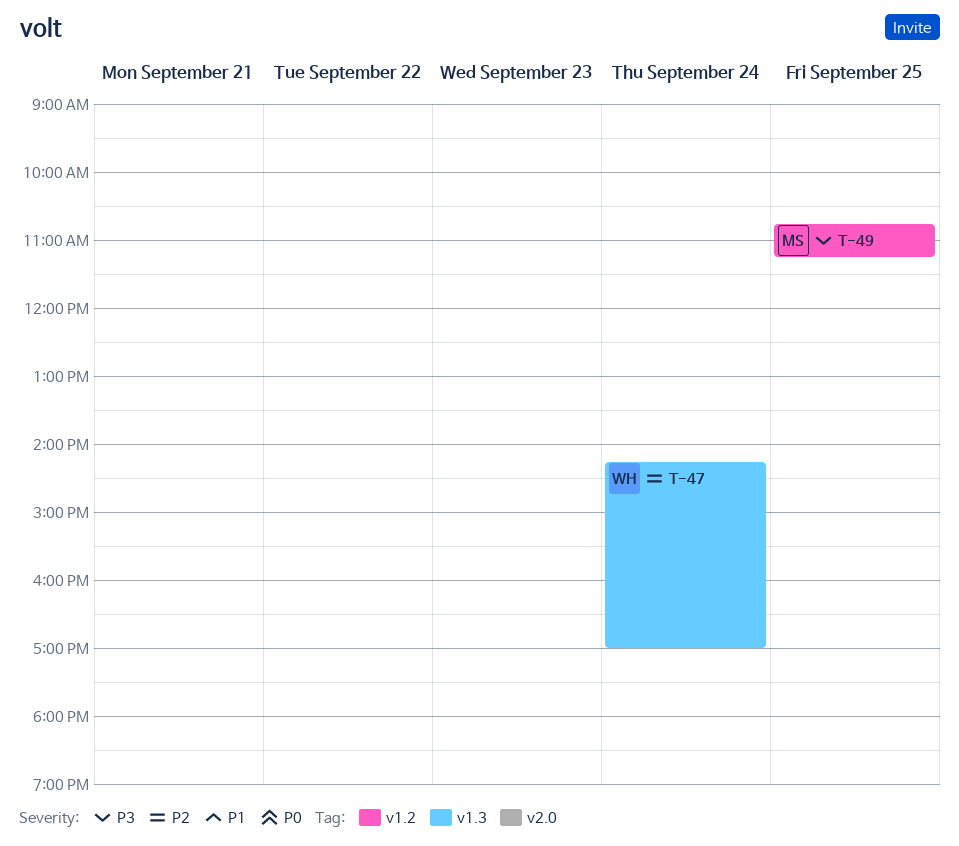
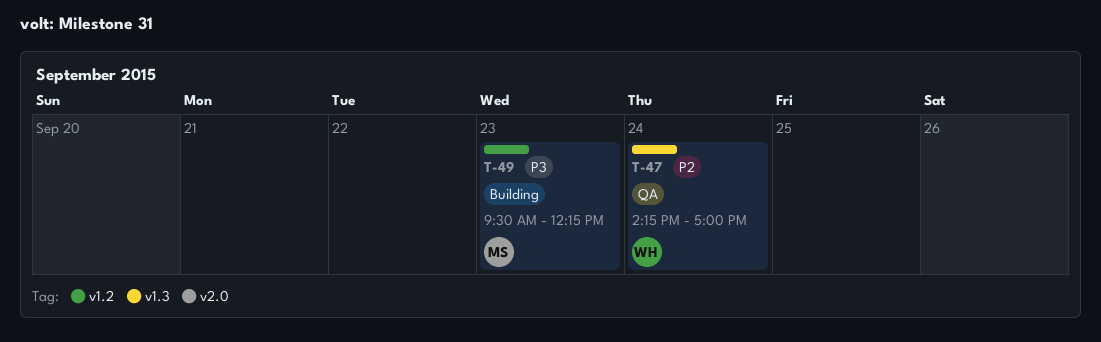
T-49, day: Sep 25 -> Sep 23
T-49, begins: 10:45 -> 09:30
T-49, ends: 11:15 -> 12:15

